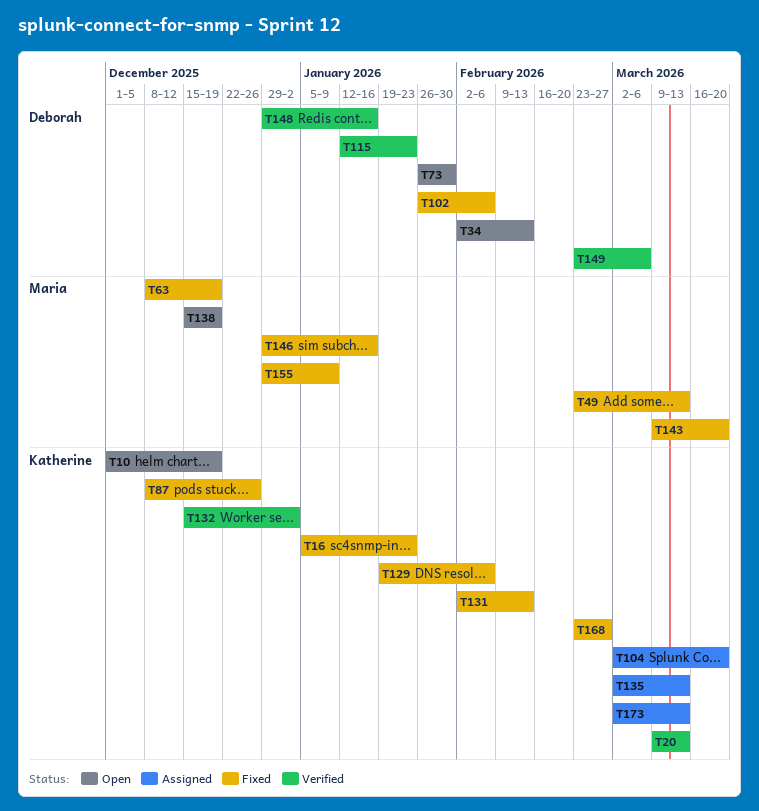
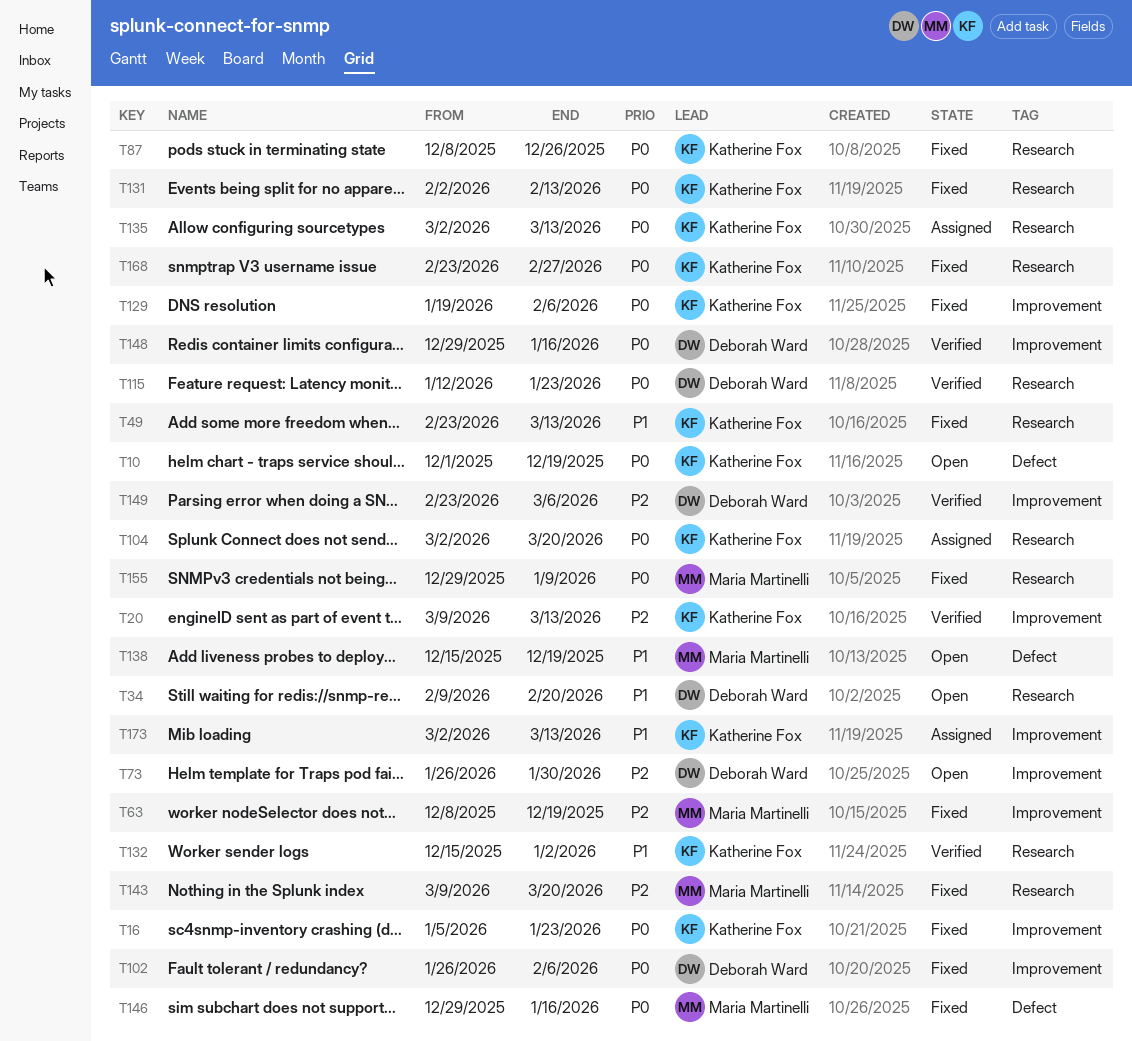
T34, start: Feb 2 -> Feb 9
T34, due: Feb 13 -> Feb 20
T49, owner: Maria Martinelli -> Katherine Fox

